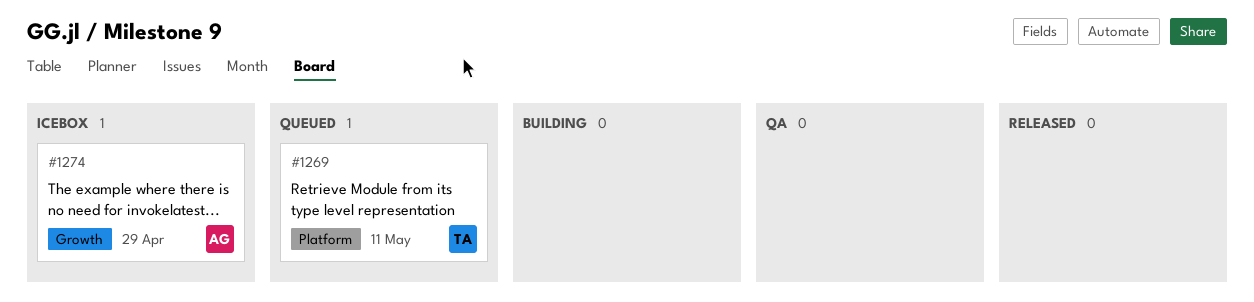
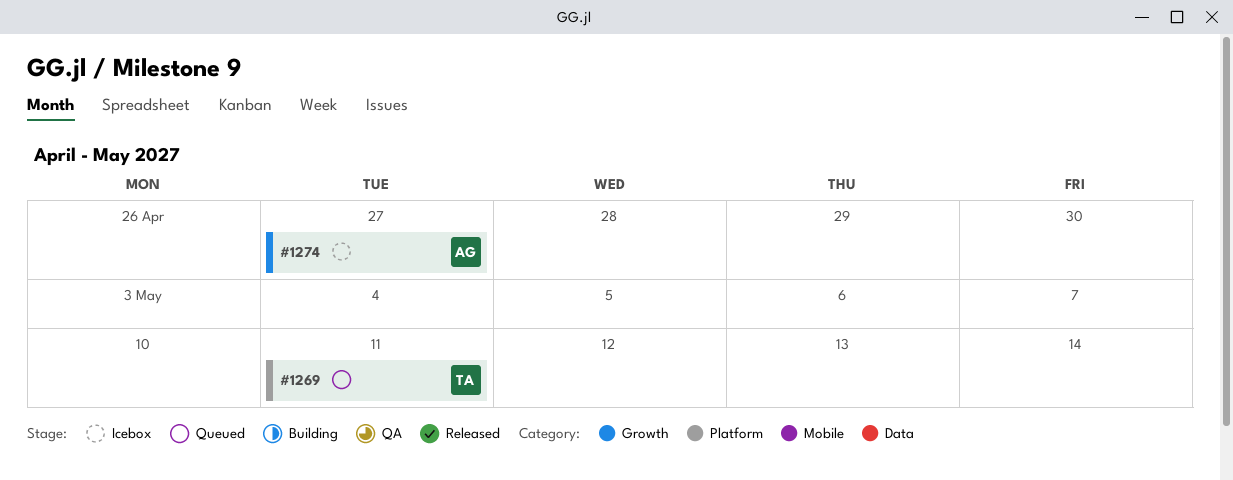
#1274, due: Apr 29 -> Apr 27

